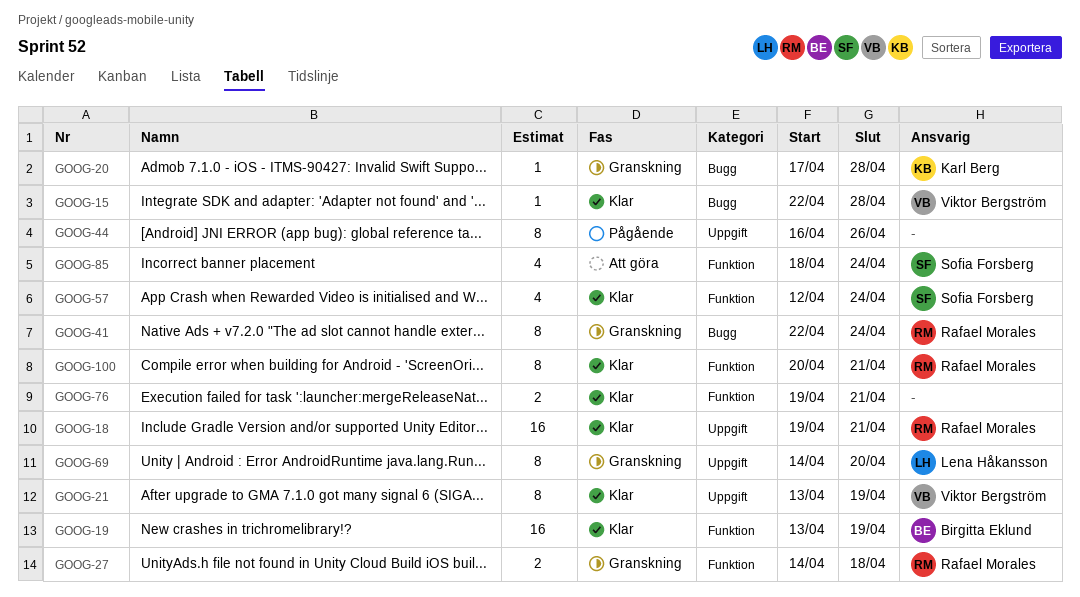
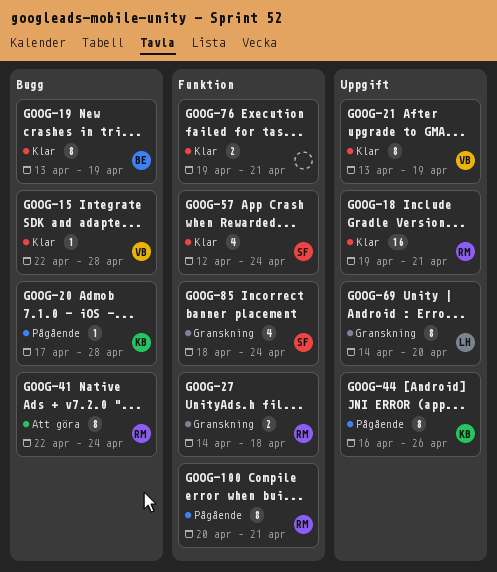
GOOG-19, label: Funktion -> Bugg
GOOG-19, estimate: 16 -> 8
GOOG-20, status: Granskning -> Pågående
GOOG-41, status: Granskning -> Att göra
GOOG-44, owner: none -> Karl Berg
GOOG-85, status: Att göra -> Granskning
GOOG-100, status: Klar -> Pågående

